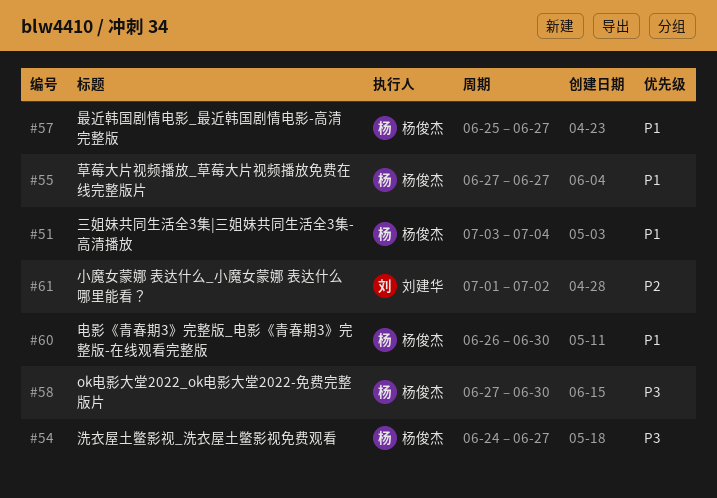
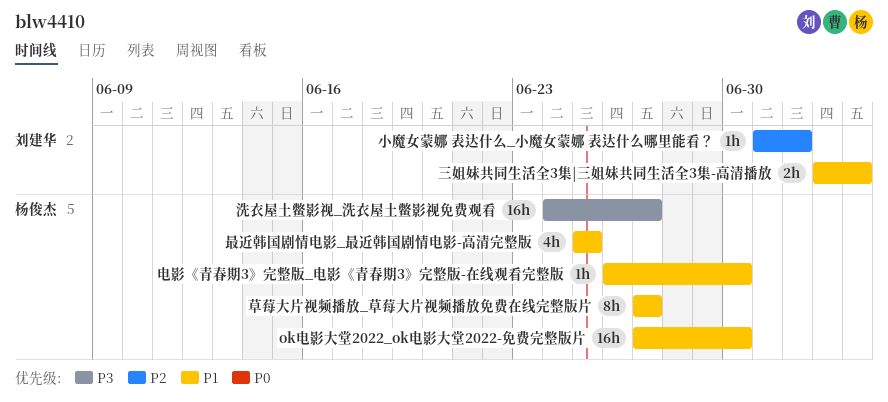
ok电影大堂2022_ok电影大堂2022-免费完整版片, priority: P3 -> P1
三姐妹共同生活全3集|三姐妹共同生活全3集-高清播放, owner: 杨俊杰 -> 刘建华
最近韩国剧情电影_最近韩国剧情电影-高清完整版, due: Jun 27 -> Jun 25

